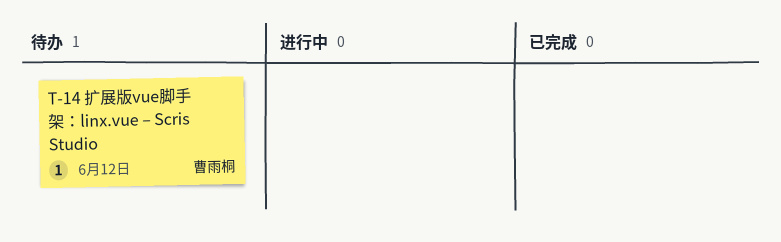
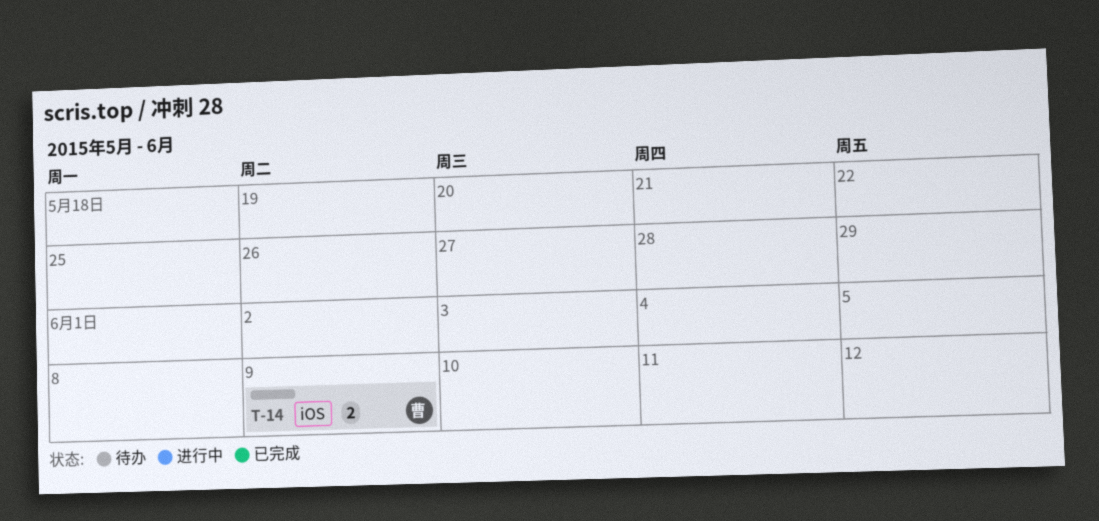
T-14, estimate: 1 -> 2
T-14, due: Jun 12 -> Jun 9

